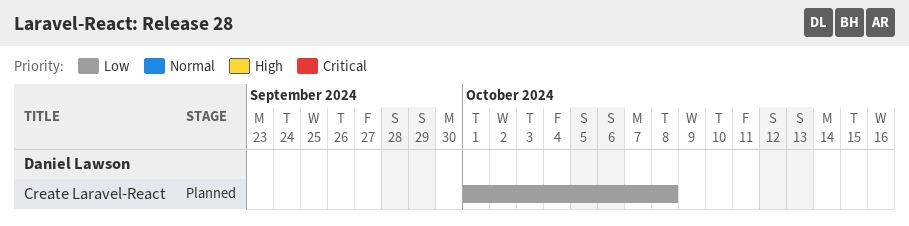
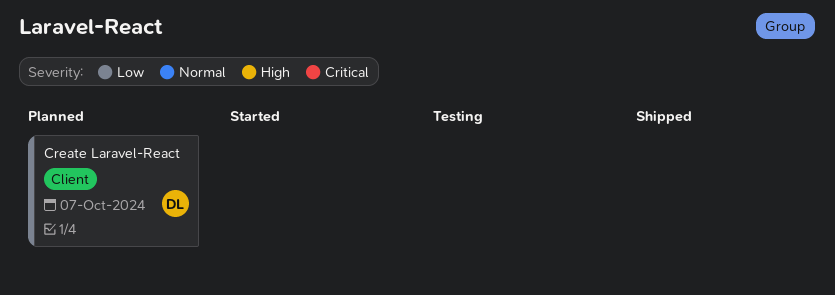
Create Laravel-React, due: Oct 8 -> Oct 7

